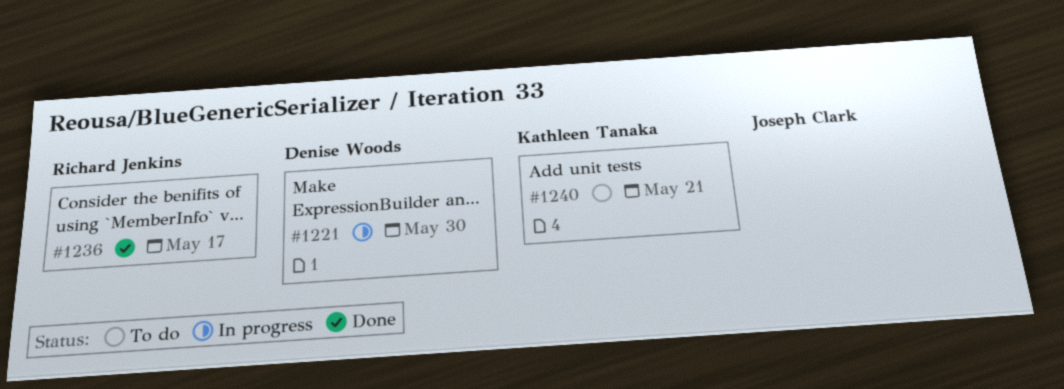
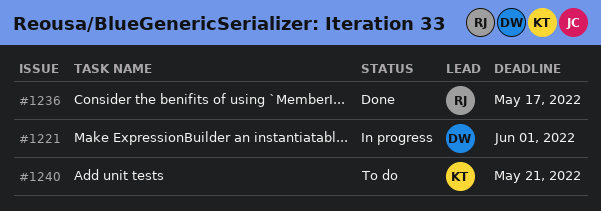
#1221, due: May 30 -> Jun 1

